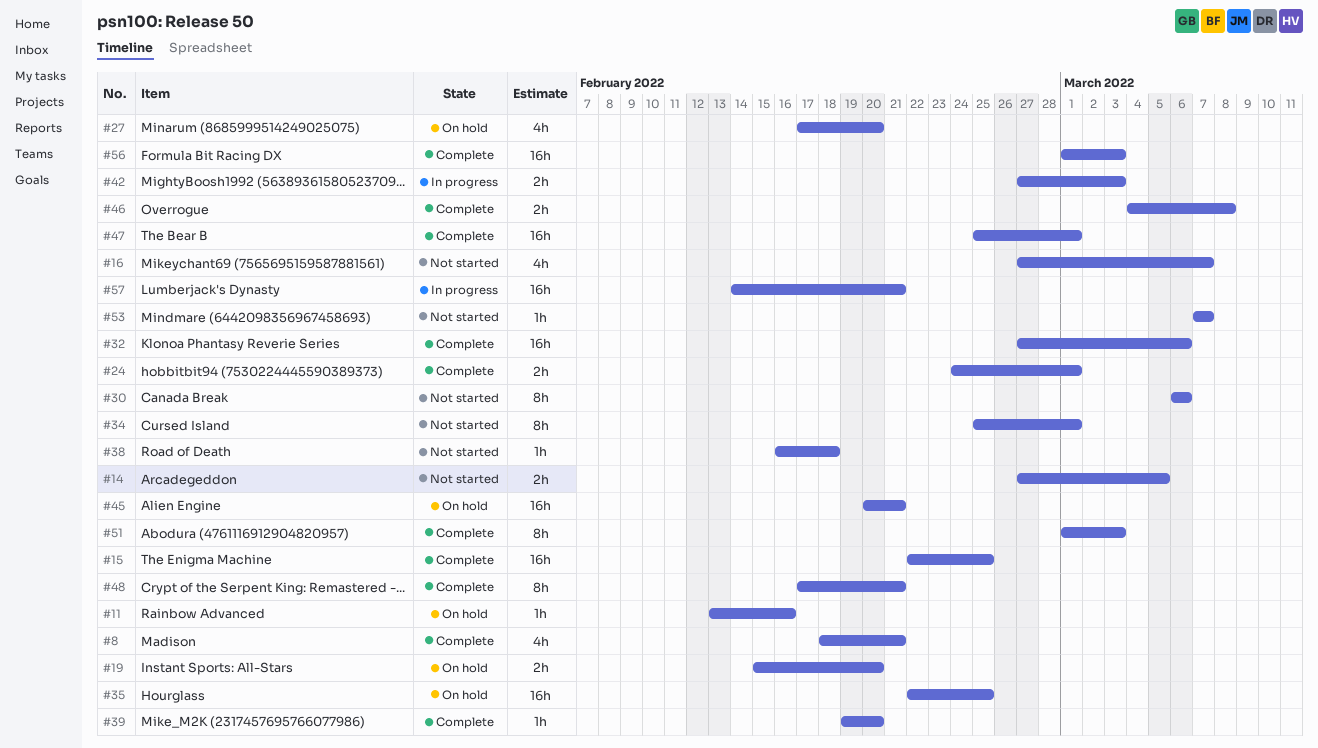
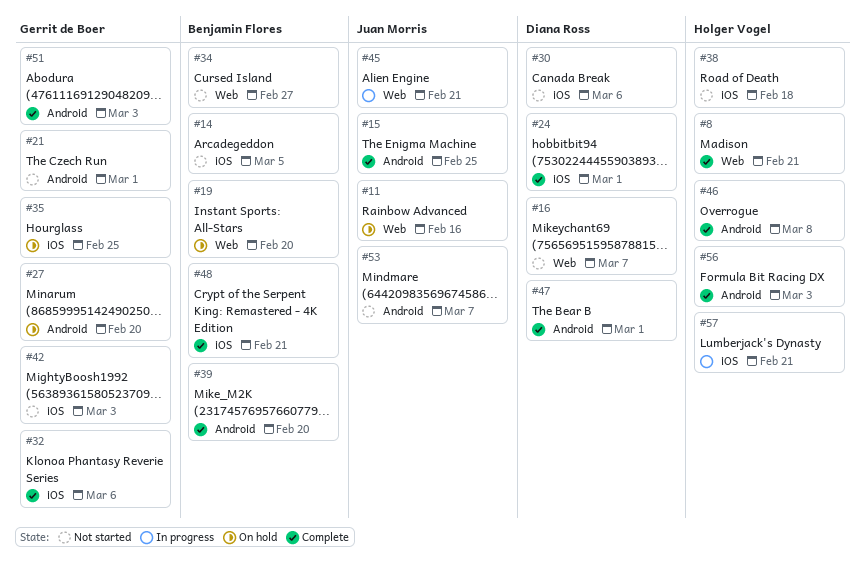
#21: none -> present
#34, due: Mar 1 -> Feb 27
#42, status: In progress -> Not started
#45, status: On hold -> In progress

